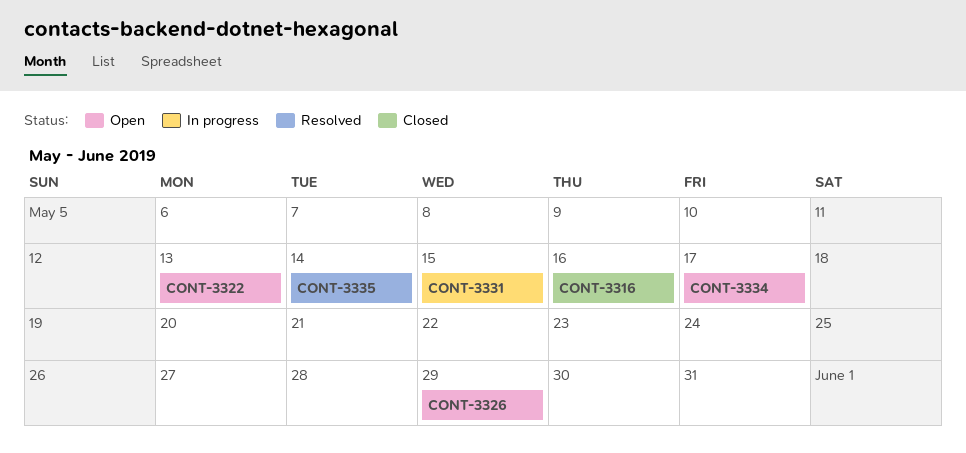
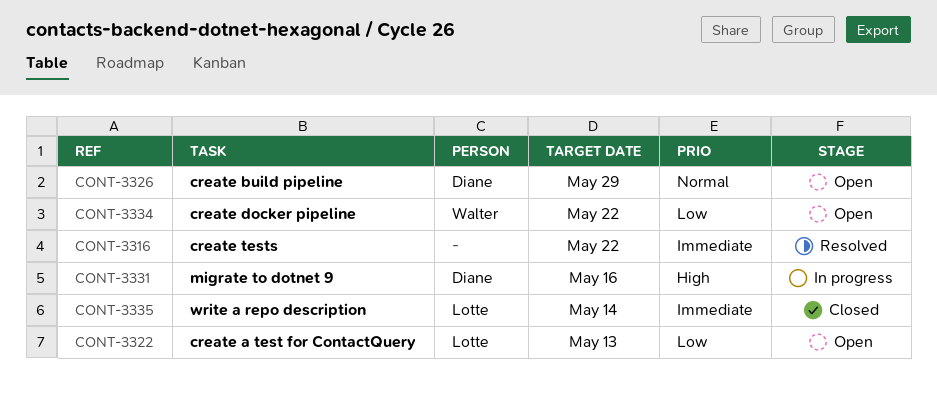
CONT-3316, status: Closed -> Resolved
CONT-3316, due: May 16 -> May 22
CONT-3331, due: May 15 -> May 16
CONT-3334, due: May 17 -> May 22
CONT-3335, status: Resolved -> Closed

